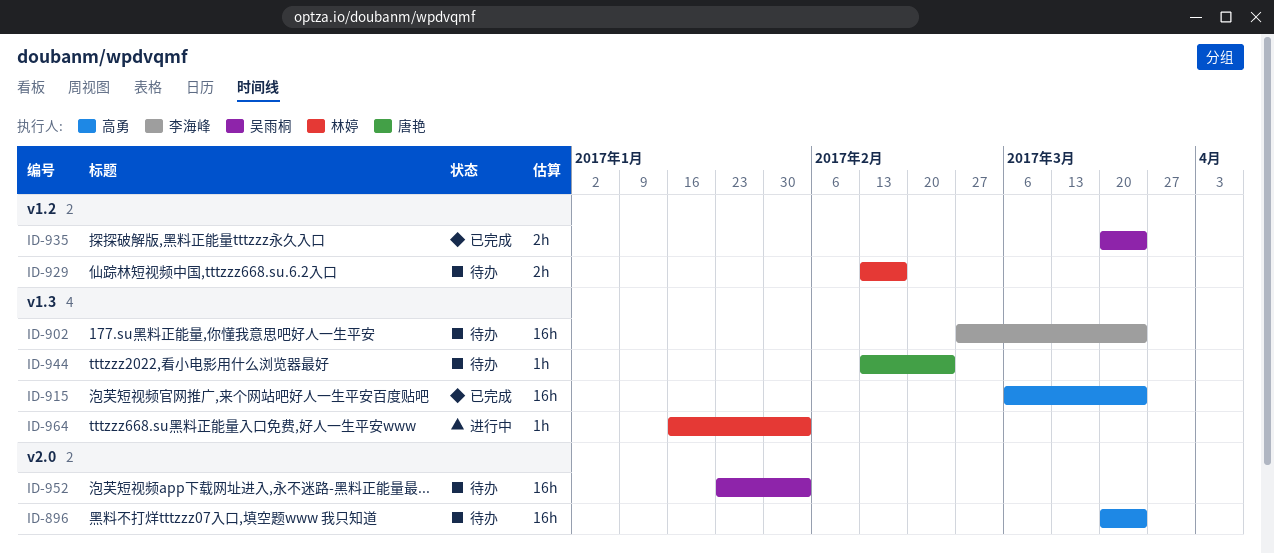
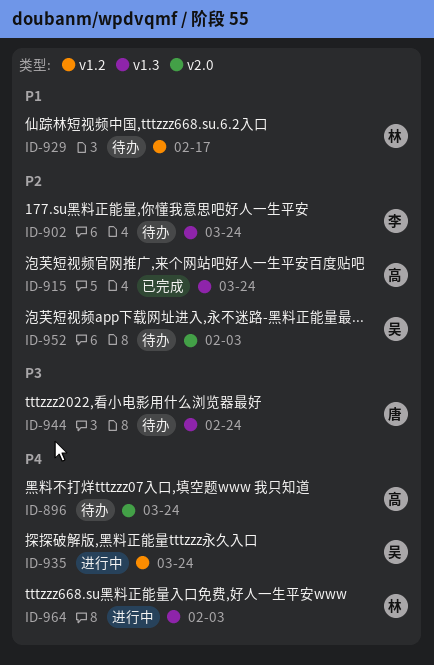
ID-935, status: 已完成 -> 进行中

